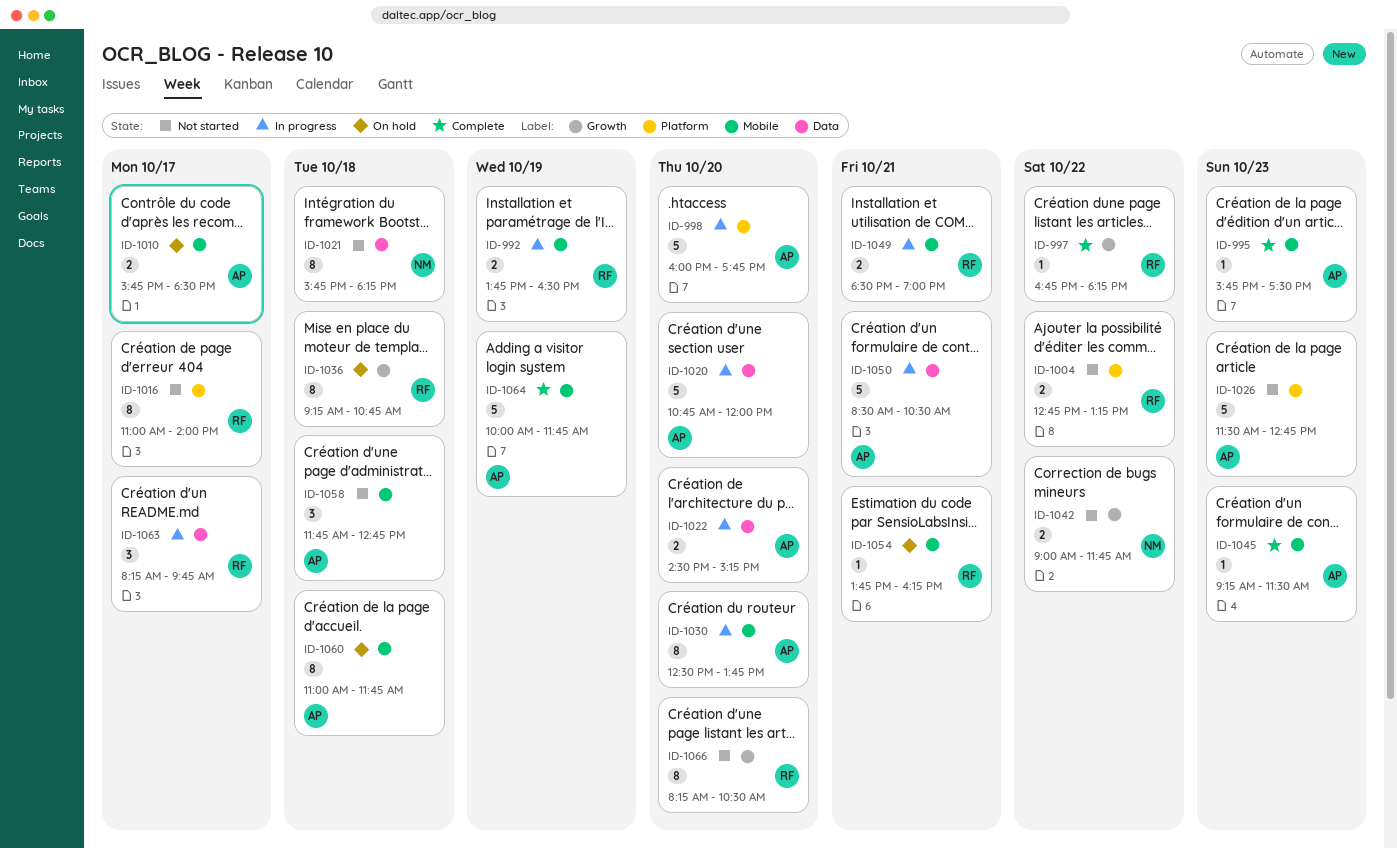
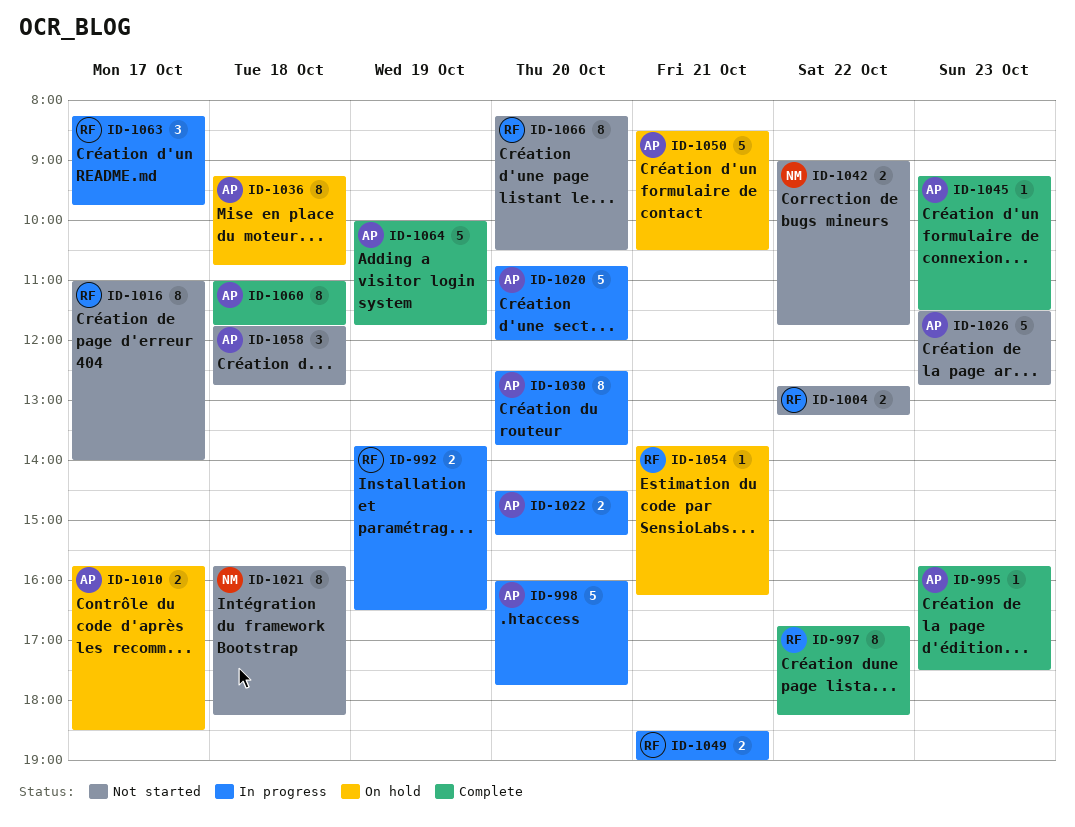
ID-997, estimate: 1 -> 8
ID-1036, owner: RF -> AP
ID-1050, status: In progress -> On hold
ID-1060, status: On hold -> Complete

